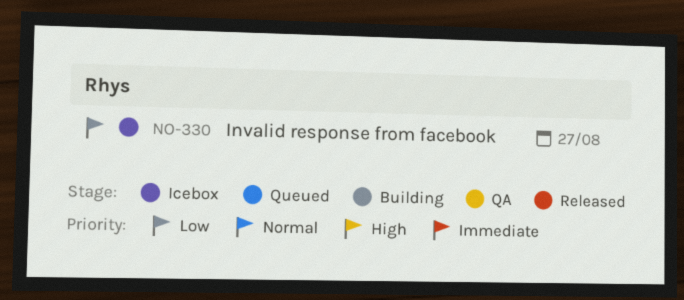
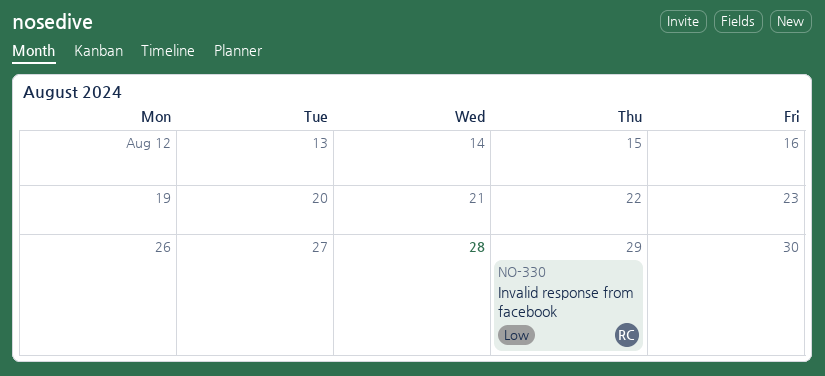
NO-330, due: Aug 27 -> Aug 29

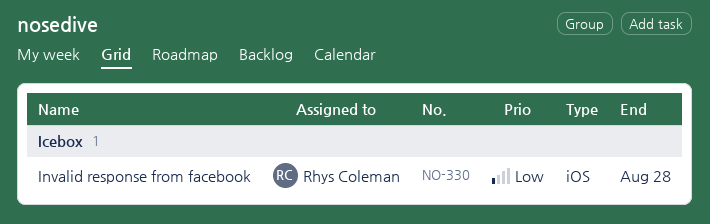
NO-330, due: Aug 29 -> Aug 28

